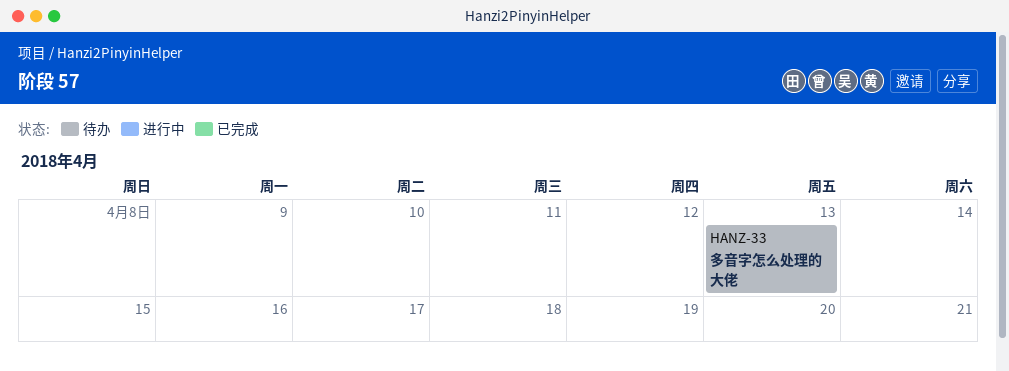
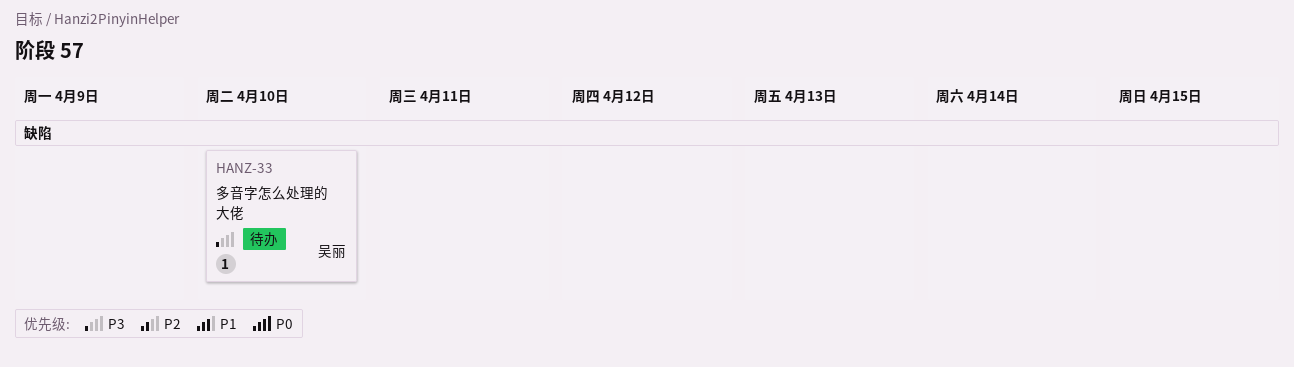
HANZ-33, due: Apr 13 -> Apr 10

